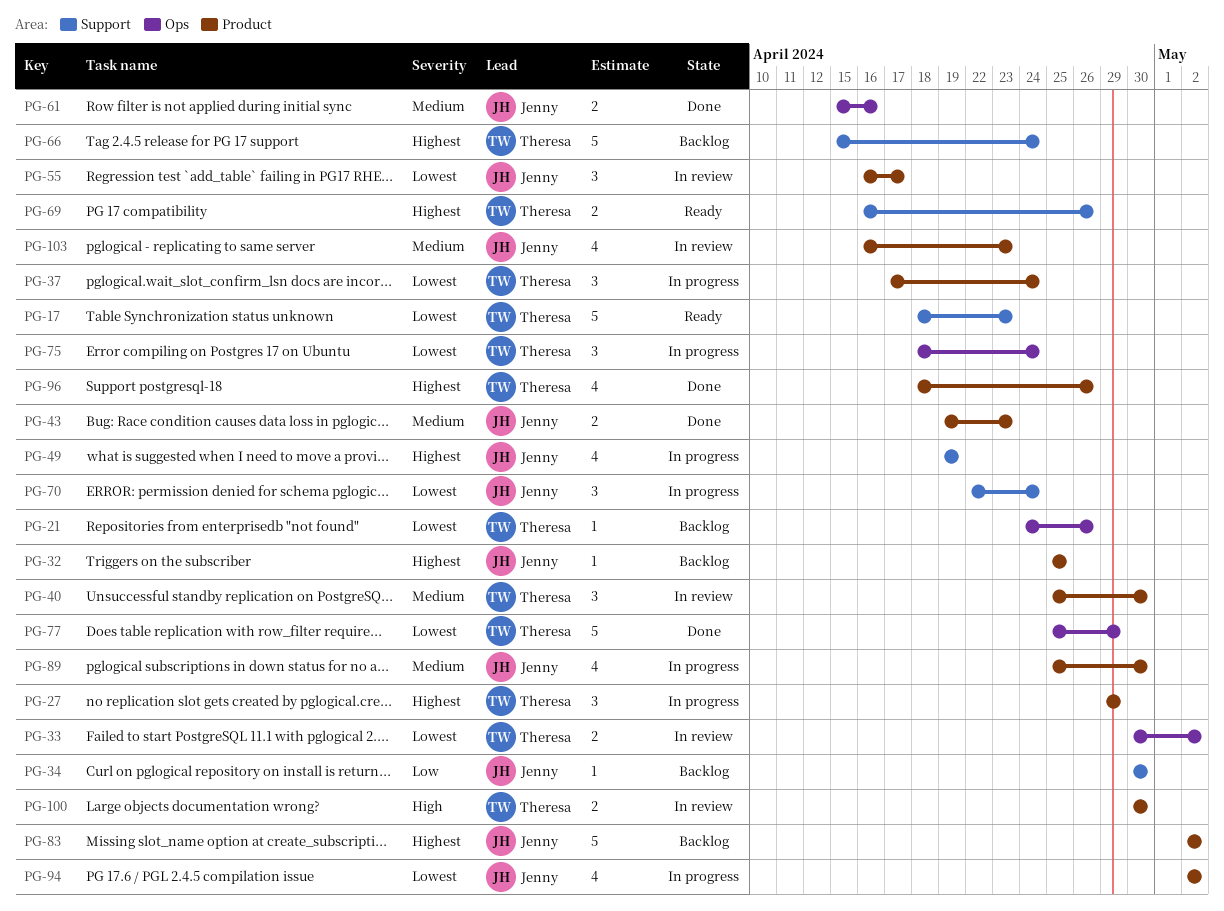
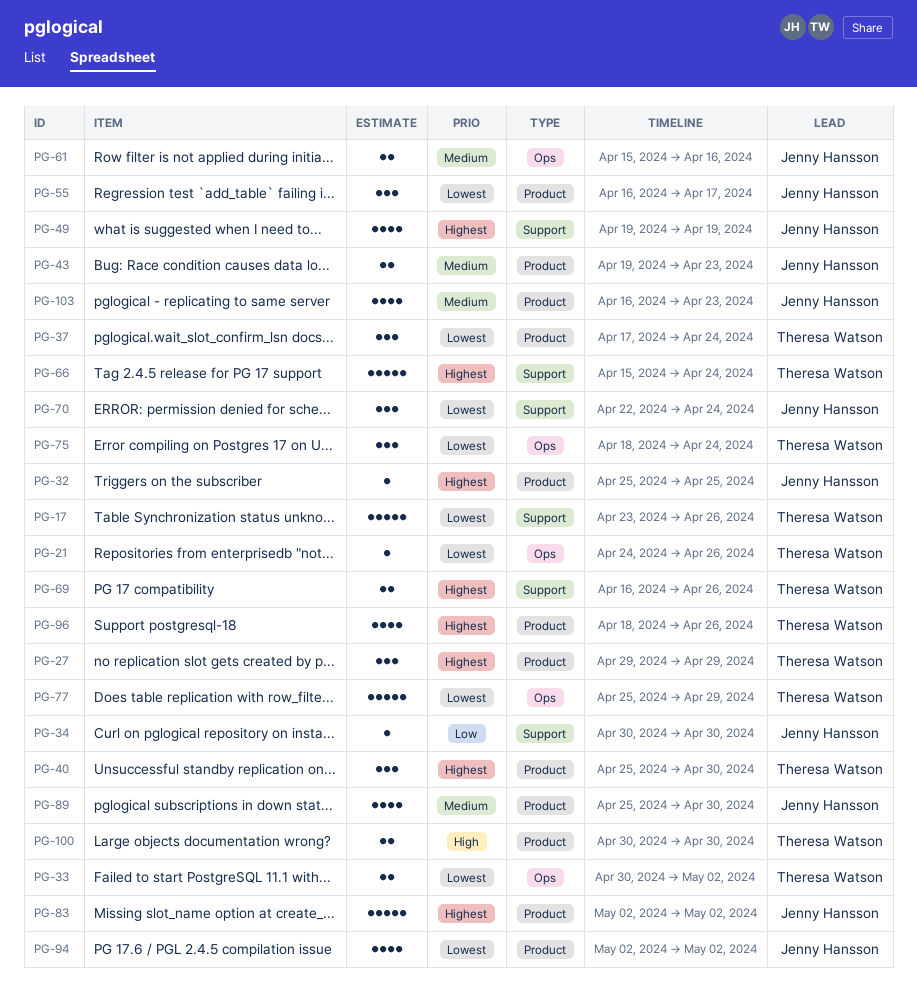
PG-17, start: Apr 18 -> Apr 23
PG-17, due: Apr 23 -> Apr 26
PG-40, priority: Medium -> Highest

